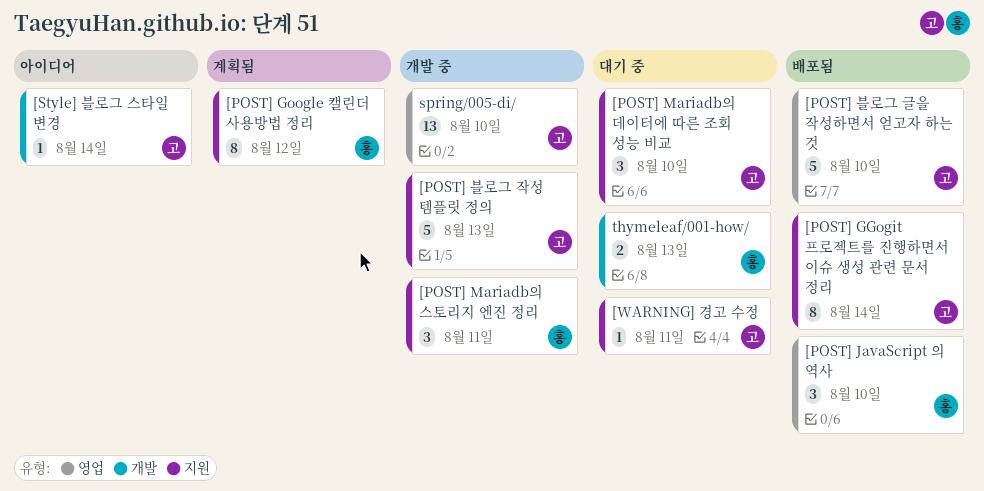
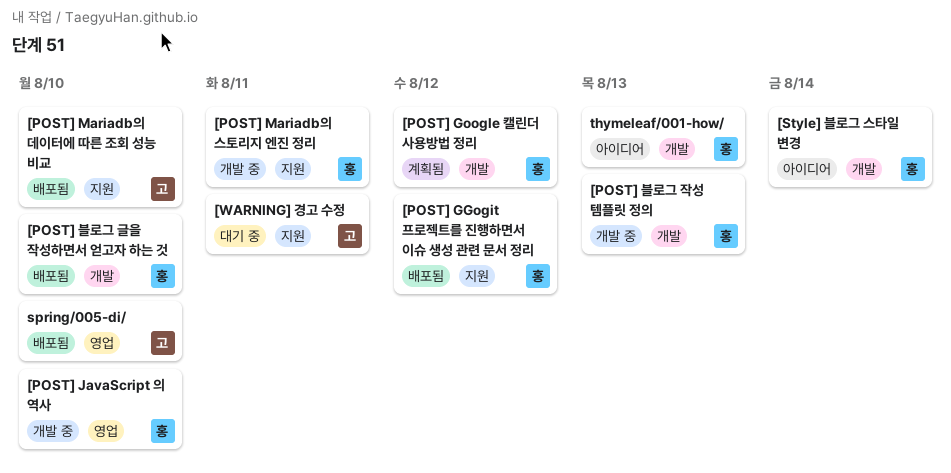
[POST] GGogit 프로젝트를 진행하면서 이슈 생성 관련 문서 정리, owner: 고 -> 홍
[POST] GGogit 프로젝트를 진행하면서 이슈 생성 관련 문서 정리, due: Aug 14 -> Aug 12
[POST] Google 캘린더 사용방법 정리, label: 지원 -> 개발
[POST] JavaScript 의 역사, status: 배포됨 -> 개발 중
[POST] Mariadb의 데이터에 따른 조회 성능 비교, status: 대기 중 -> 배포됨
[POST] 블로그 글을 작성하면서 얻고자 하는 것, owner: 고 -> 홍
[POST] 블로그 글을 작성하면서 얻고자 하는 것, label: 영업 -> 개발
[POST] 블로그 작성 템플릿 정의, owner: 고 -> 홍
[POST] 블로그 작성 템플릿 정의, label: 지원 -> 개발
[Style] 블로그 스타일 변경, owner: 고 -> 홍
spring/005-di/, status: 개발 중 -> 배포됨
thymeleaf/001-how/, status: 대기 중 -> 아이디어

